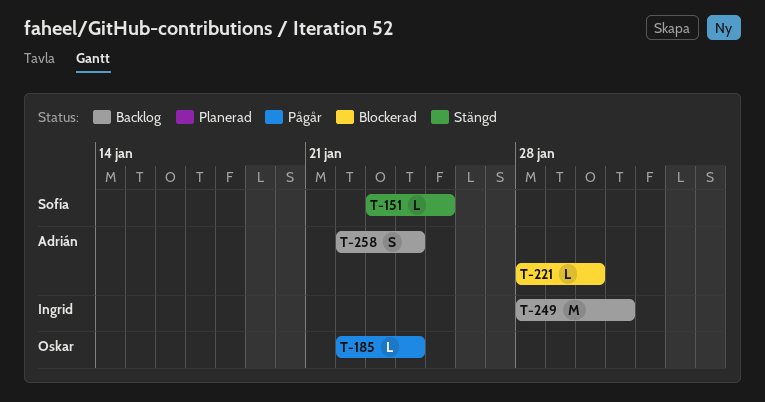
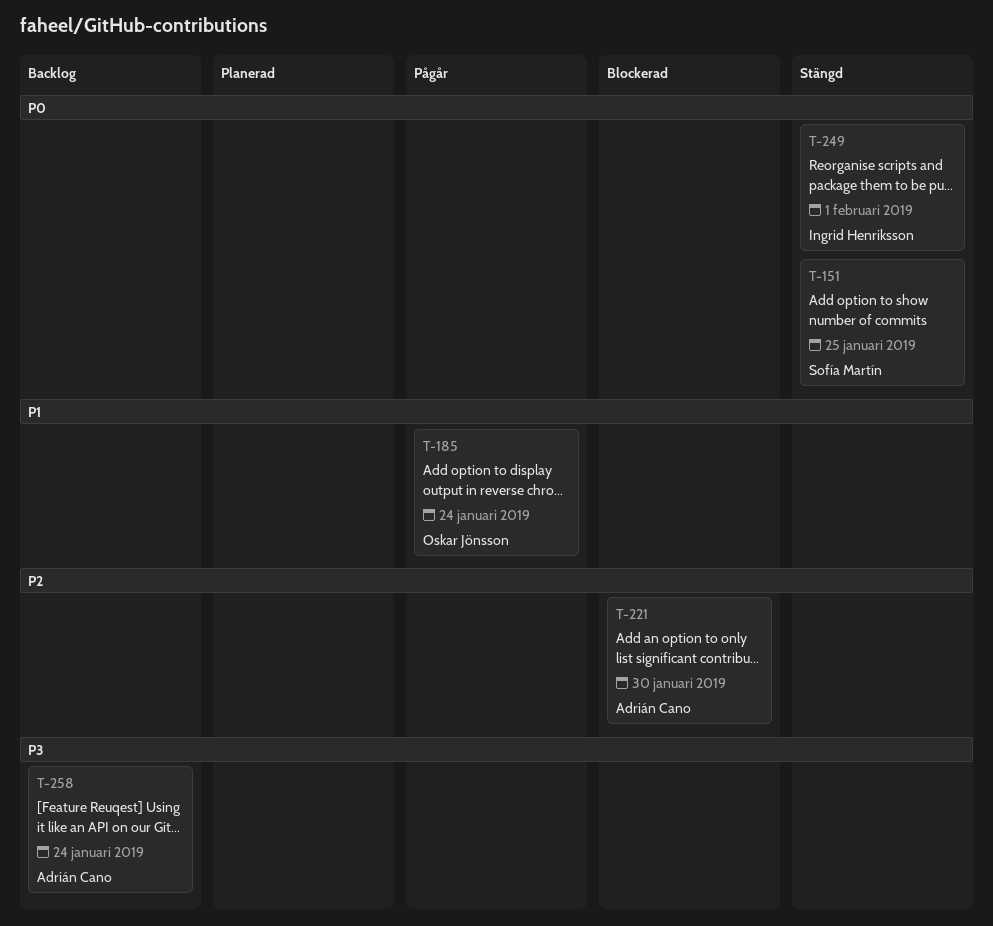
T-249, status: Backlog -> Stängd
T-249, due: Jan 31 -> Feb 1

